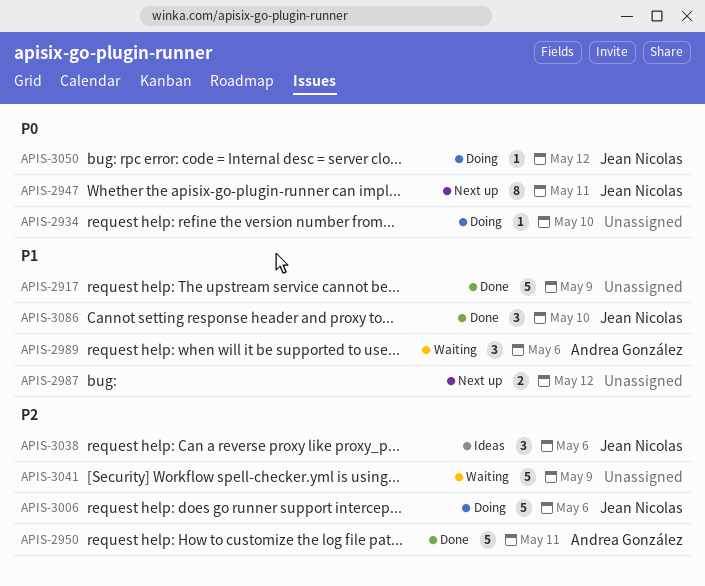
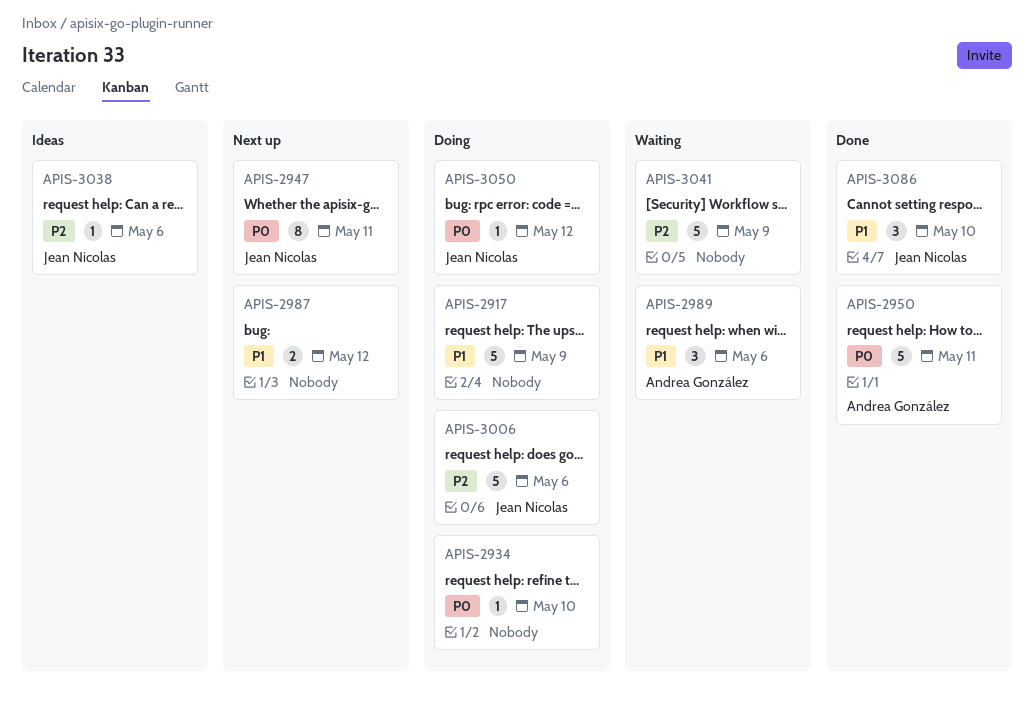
APIS-2917, status: Done -> Doing
APIS-2950, priority: P2 -> P0
APIS-3038, estimate: 3 -> 1

